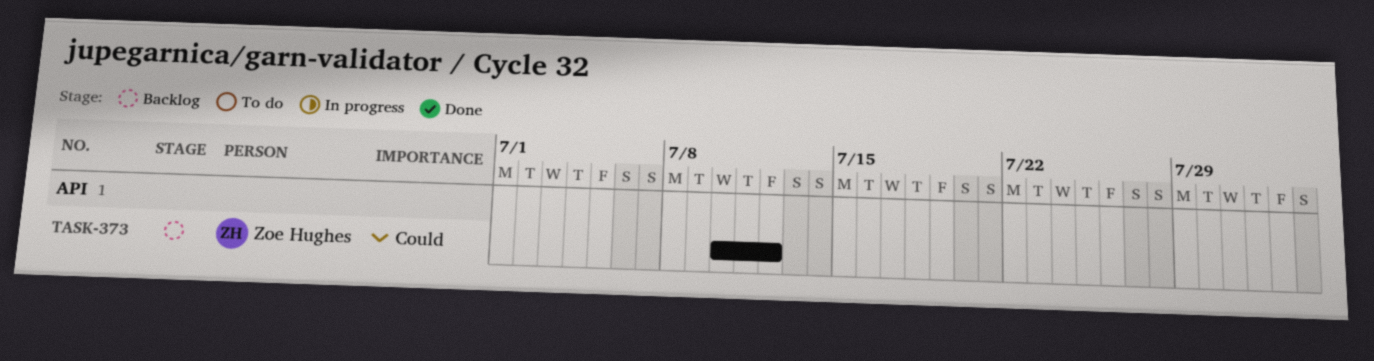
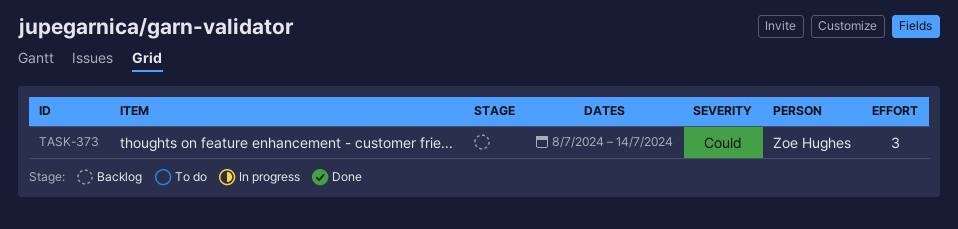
TASK-373, start: Jul 10 -> Jul 8
TASK-373, due: Jul 12 -> Jul 14

